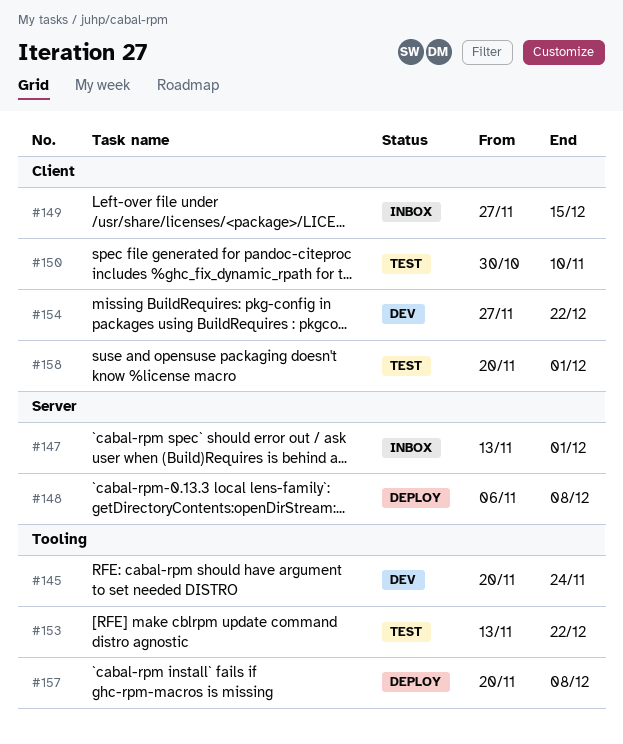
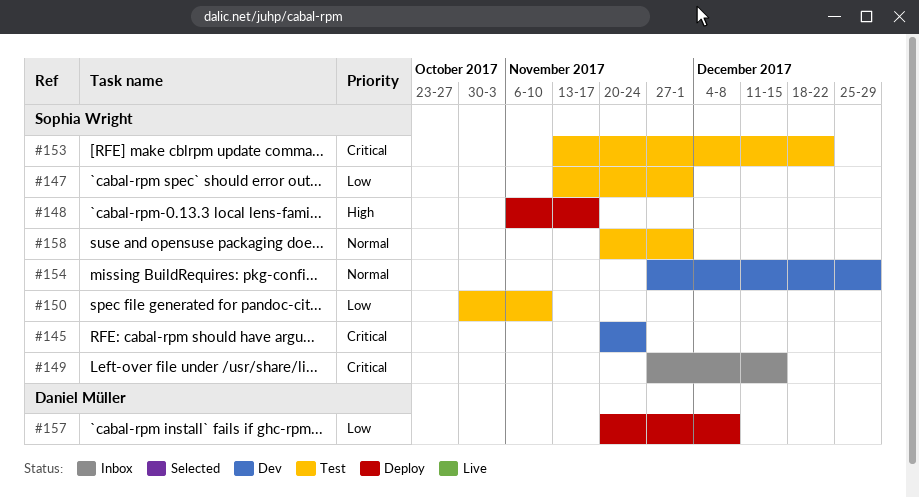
#147, status: Inbox -> Test
#148, due: Dec 8 -> Nov 17
#154, due: Dec 22 -> Dec 29

